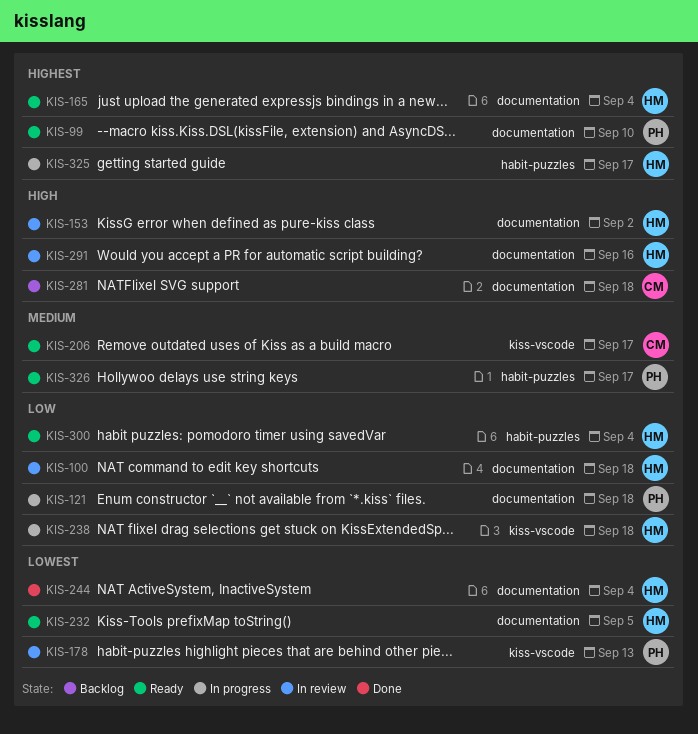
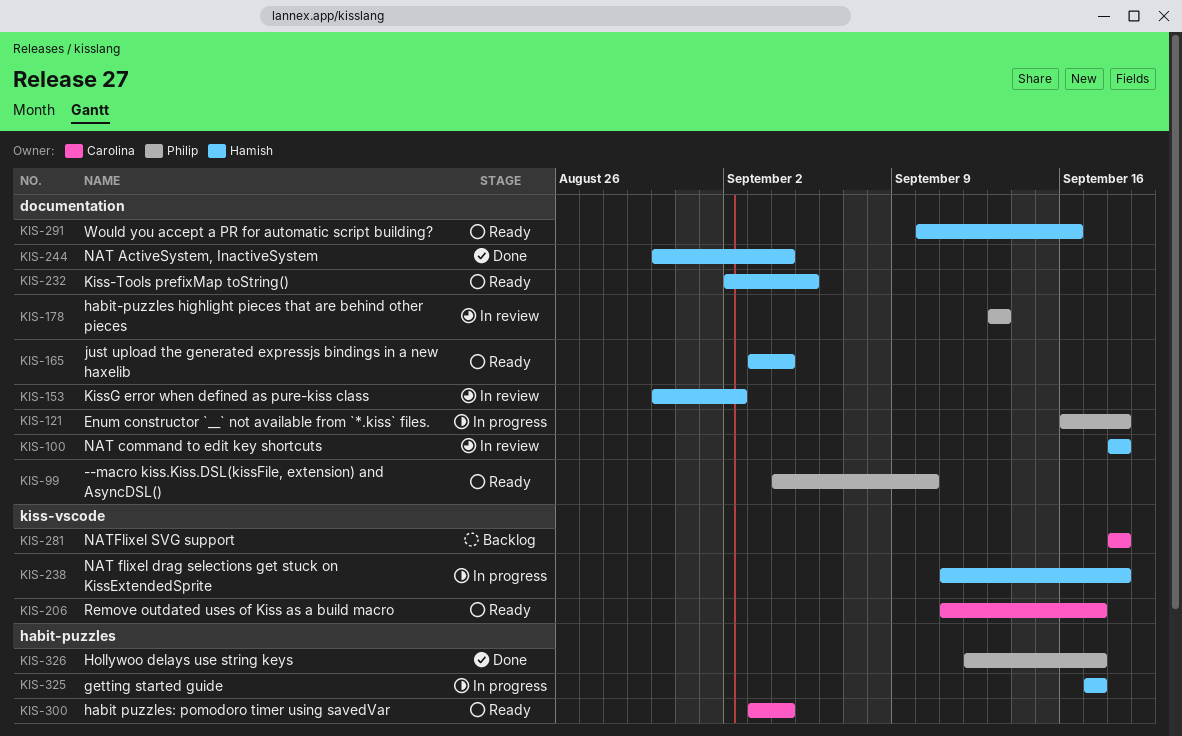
KIS-178, label: kiss-vscode -> documentation
KIS-281, label: documentation -> kiss-vscode
KIS-291, status: In review -> Ready
KIS-300, owner: Hamish -> Carolina
KIS-326, status: Ready -> Done

